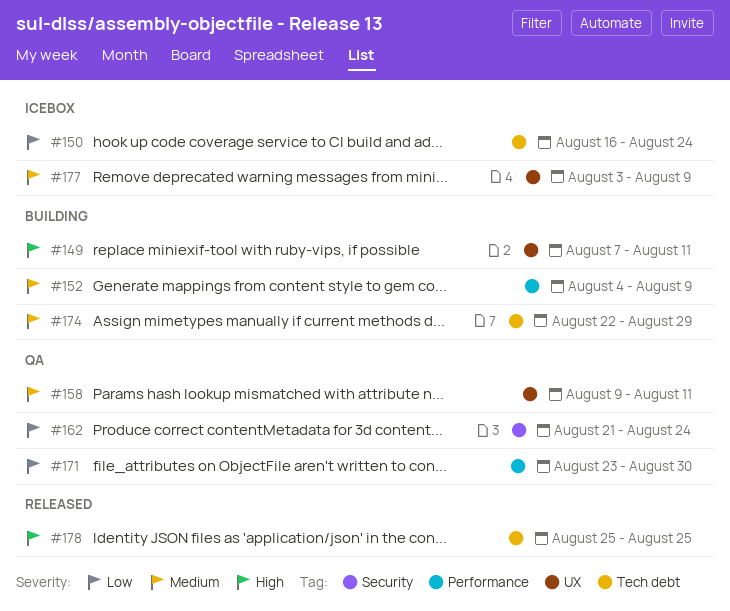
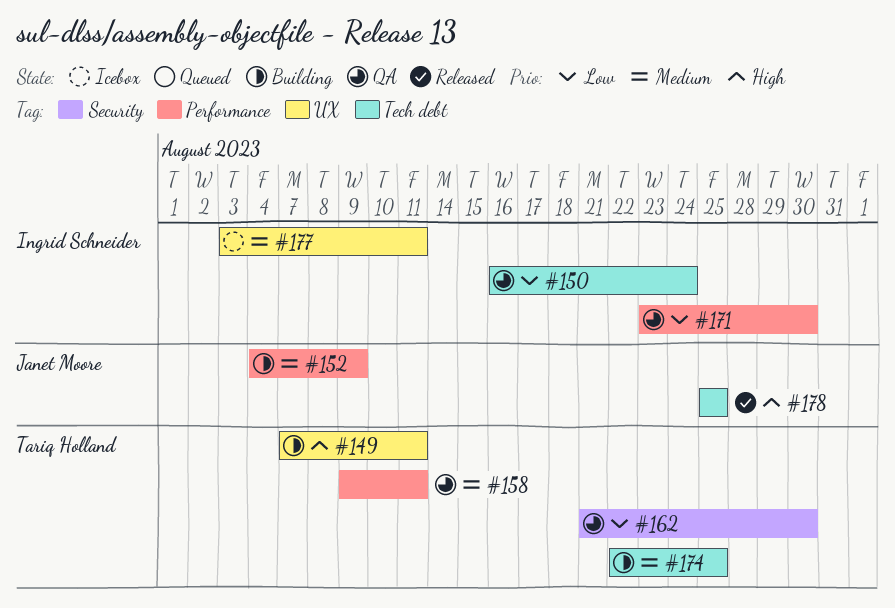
#150, status: Icebox -> QA
#158, label: UX -> Performance
#162, due: Aug 24 -> Aug 30
#174, due: Aug 29 -> Aug 25
#177, due: Aug 9 -> Aug 11

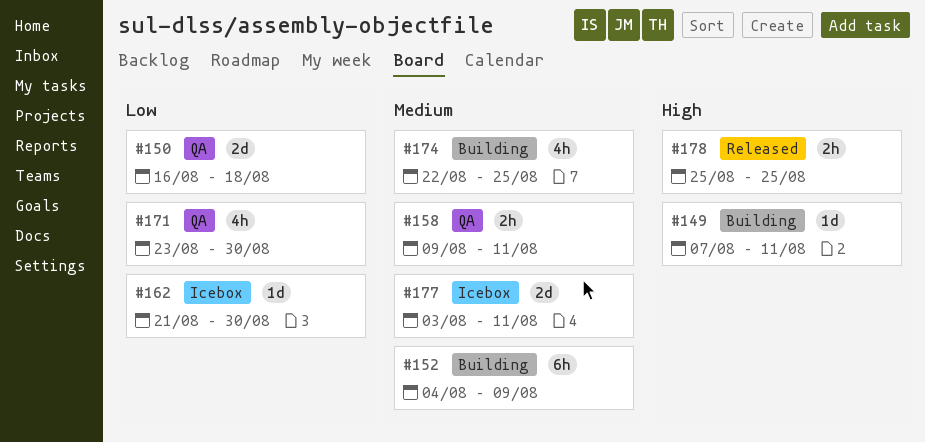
#150, due: Aug 24 -> Aug 18
#162, status: QA -> Icebox

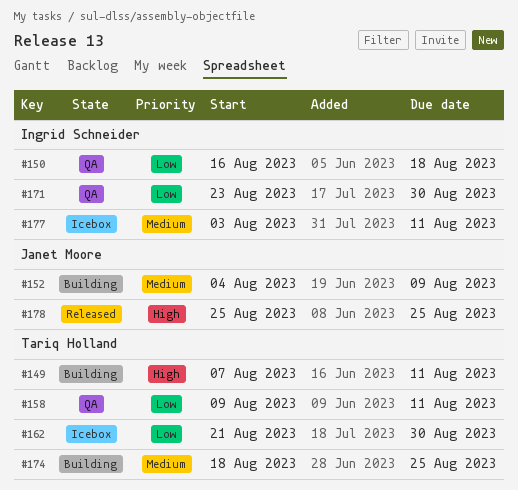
#158, priority: Medium -> Low
#174, start: Aug 22 -> Aug 18

